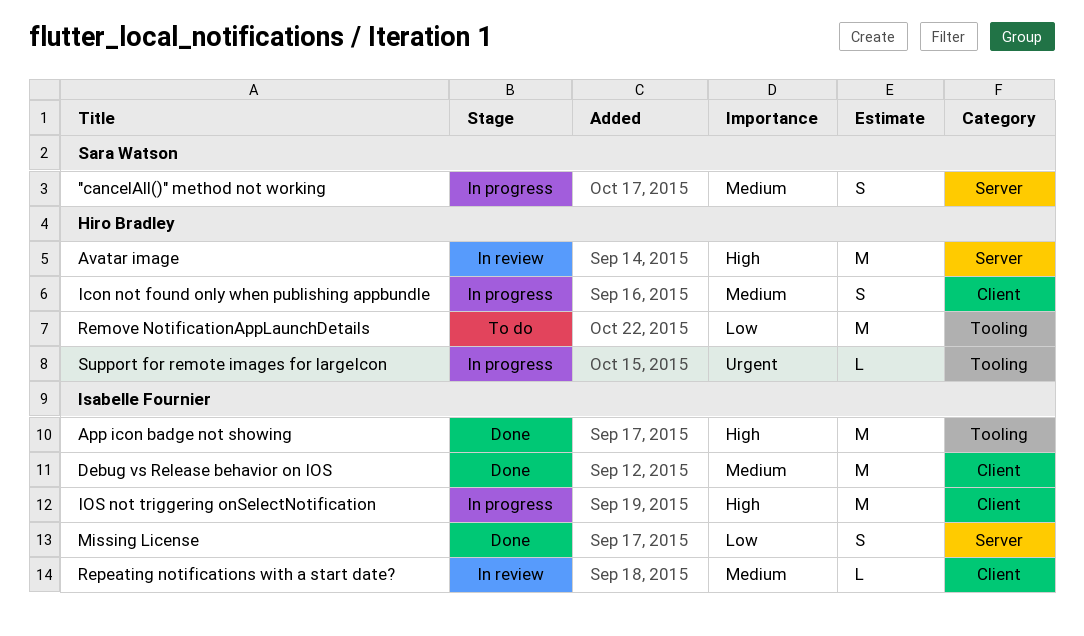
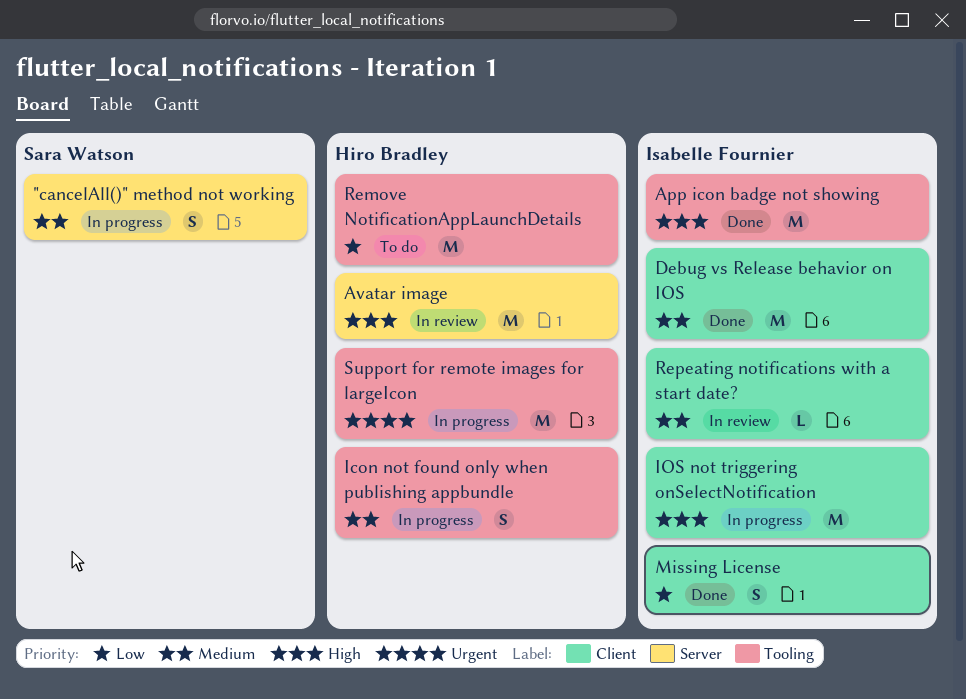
Icon not found only when publishing appbundle, label: Client -> Tooling
Missing License, label: Server -> Client
Support for remote images for largeIcon, estimate: L -> M

